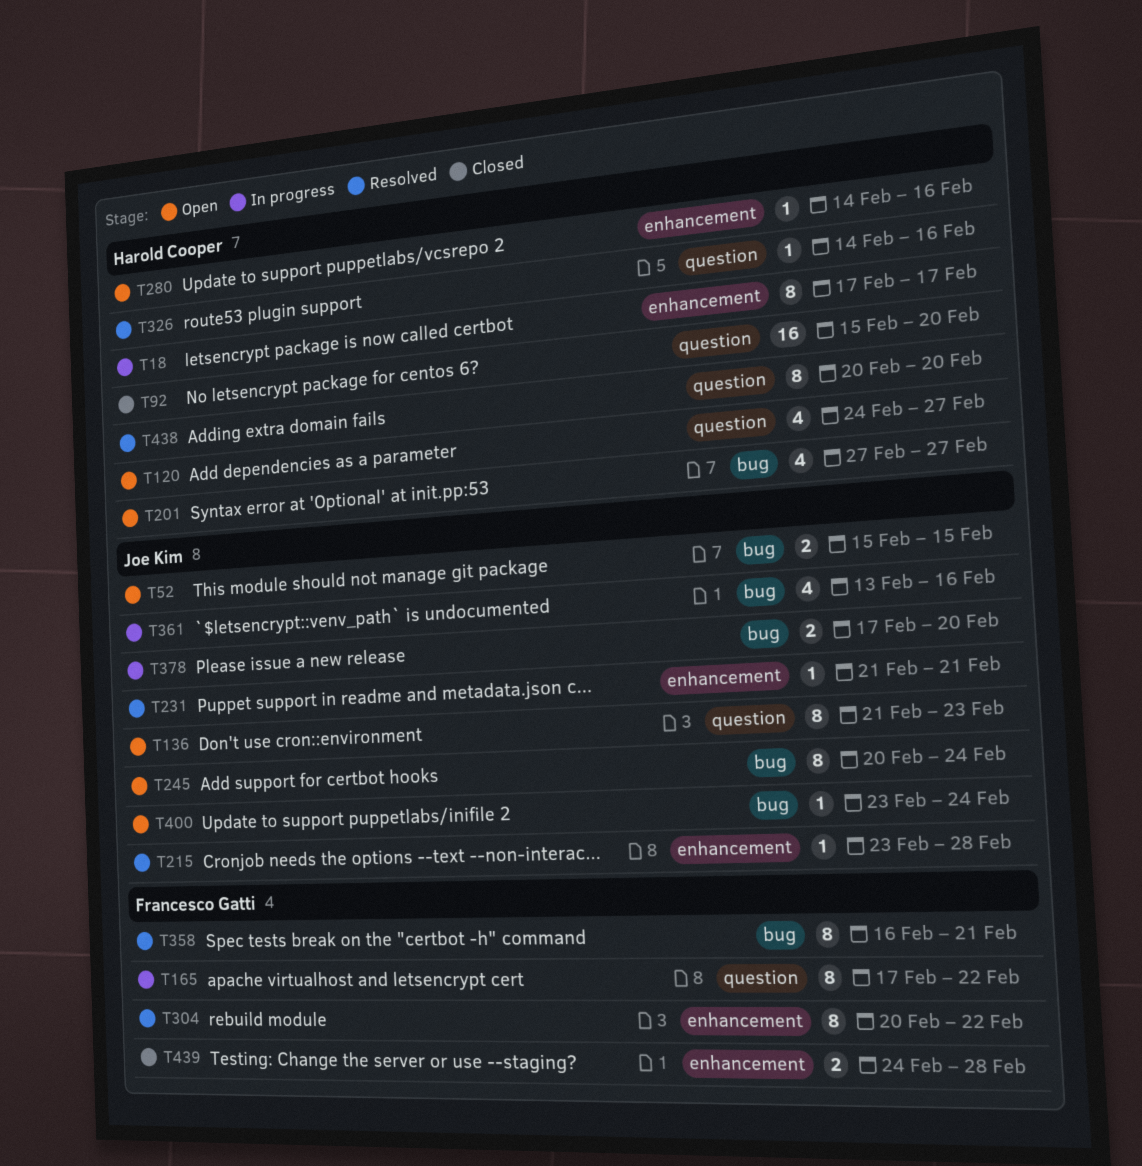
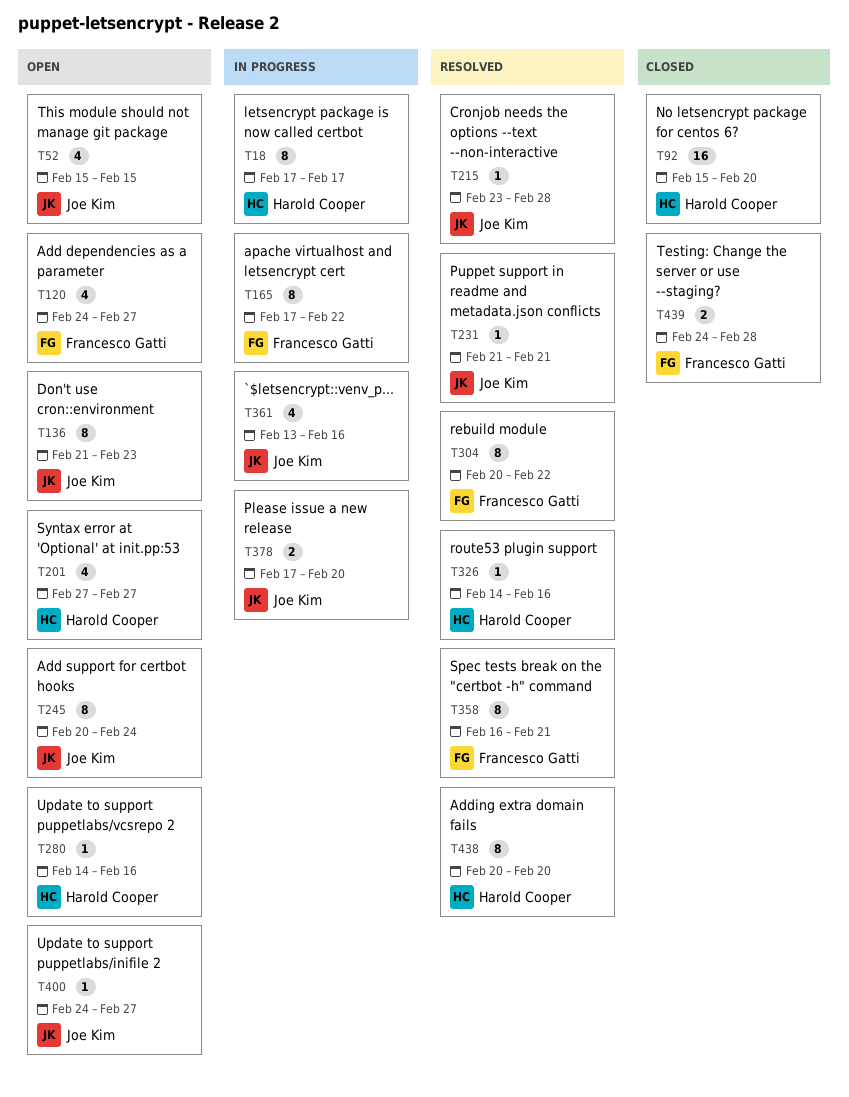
T52, estimate: 2 -> 4
T120, owner: Harold Cooper -> Francesco Gatti
T400, start: Feb 23 -> Feb 24
T400, due: Feb 24 -> Feb 27

